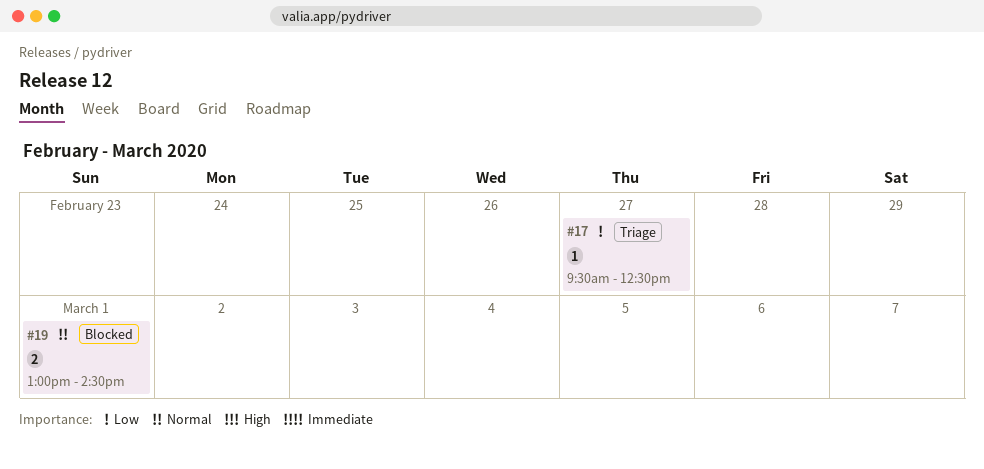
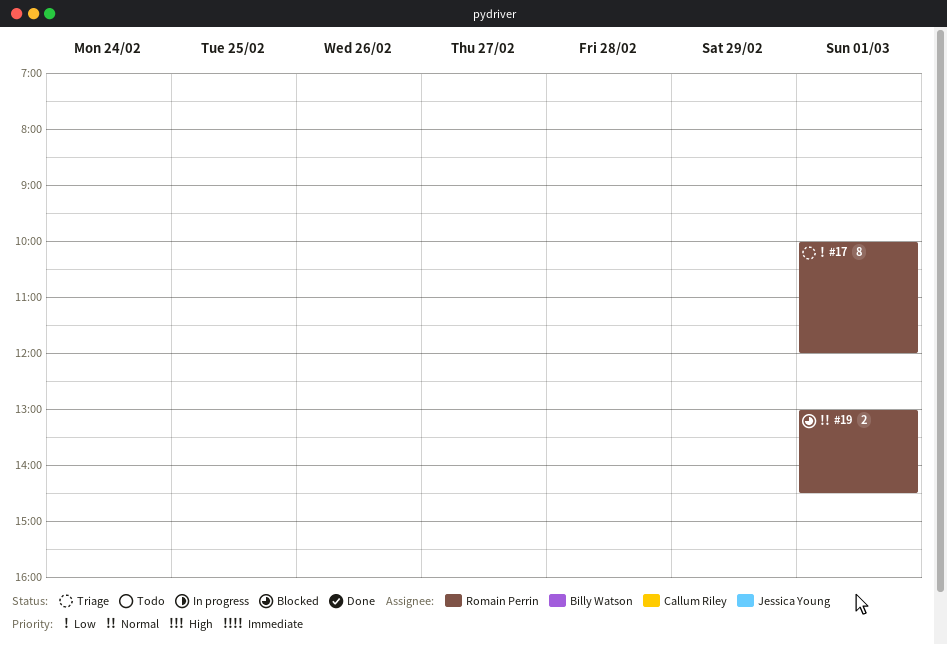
#17, estimate: 1 -> 8
#17, day: Feb 27 -> Mar 1
#17, begins: 09:30 -> 10:00
#17, ends: 12:30 -> 12:00

